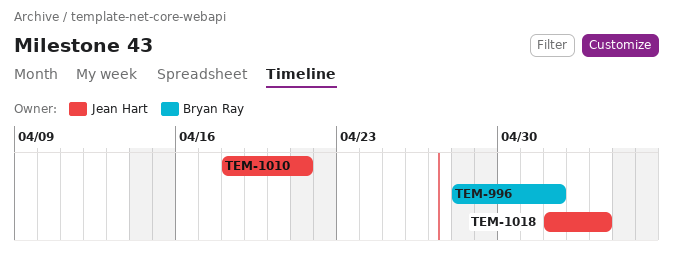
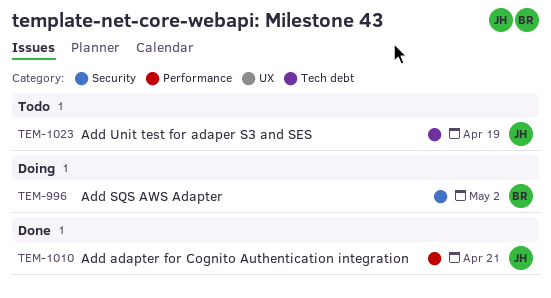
TEM-1018: present -> none
TEM-1023: none -> present

